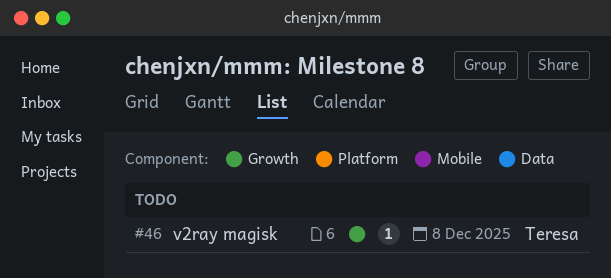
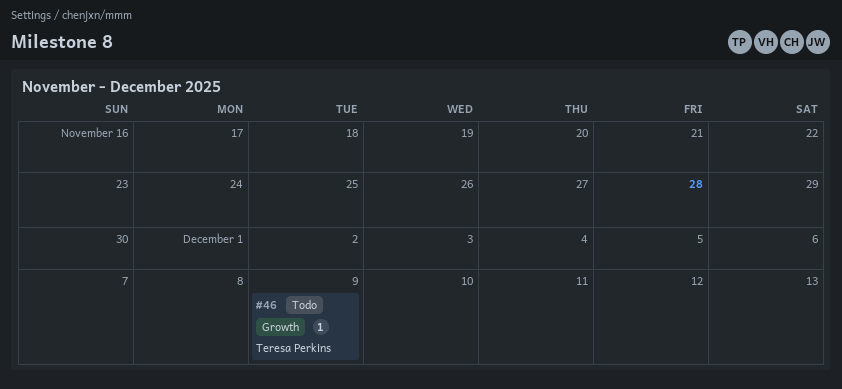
#46, due: Dec 8 -> Dec 9

